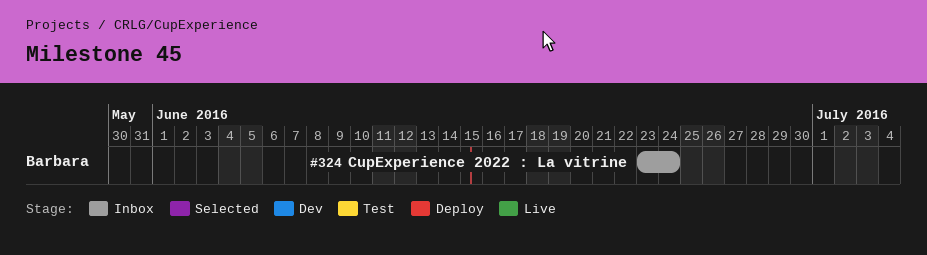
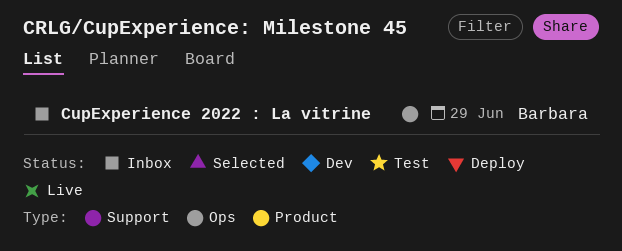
CupExperience 2022 : La vitrine, due: Jun 24 -> Jun 29

